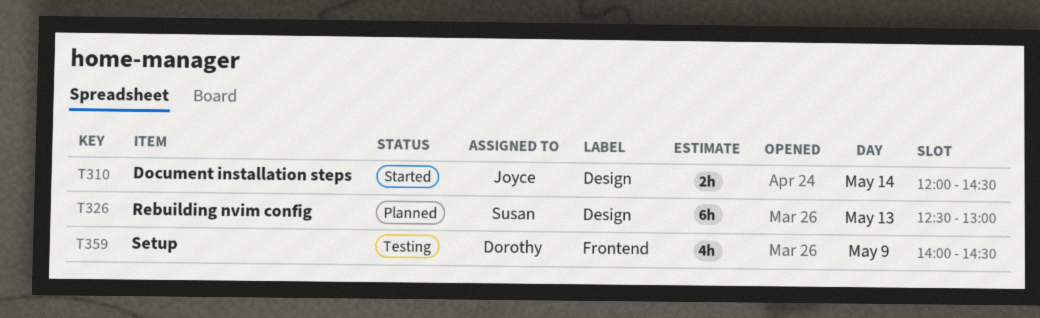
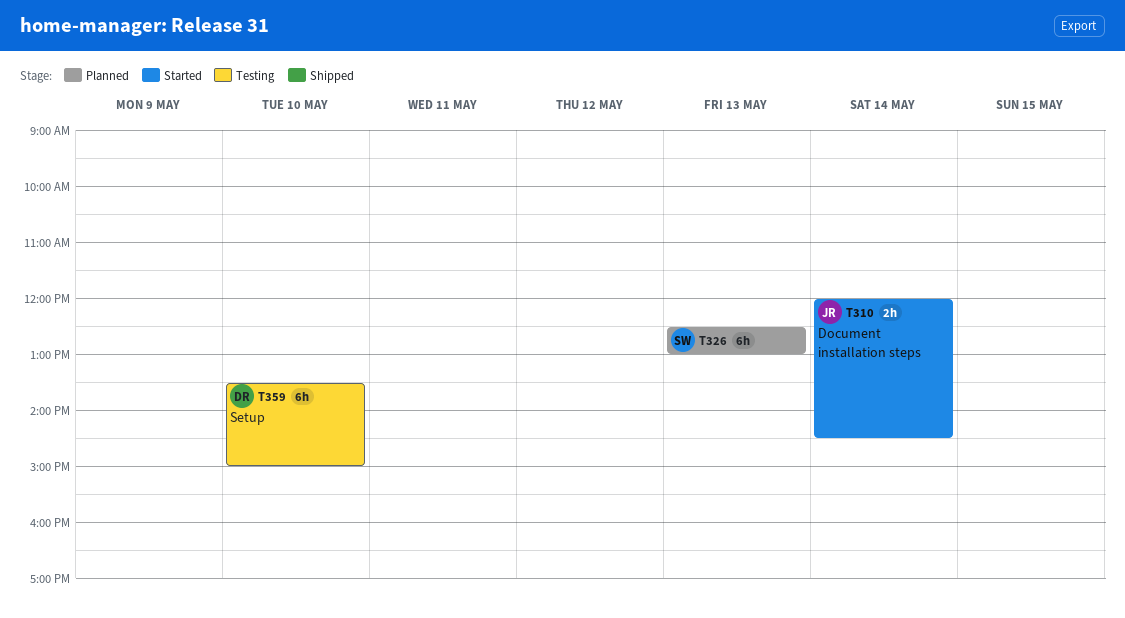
T359, estimate: 4h -> 6h
T359, day: May 9 -> May 10
T359, begins: 14:00 -> 13:30
T359, ends: 14:30 -> 15:00

